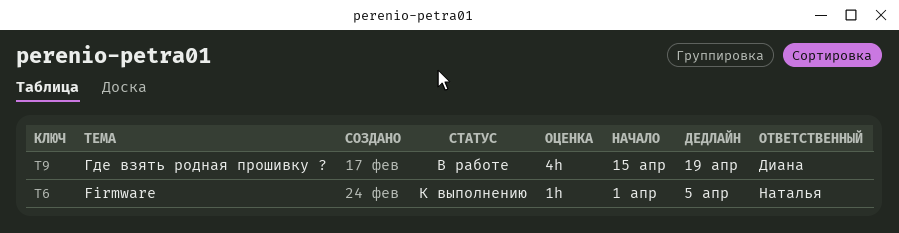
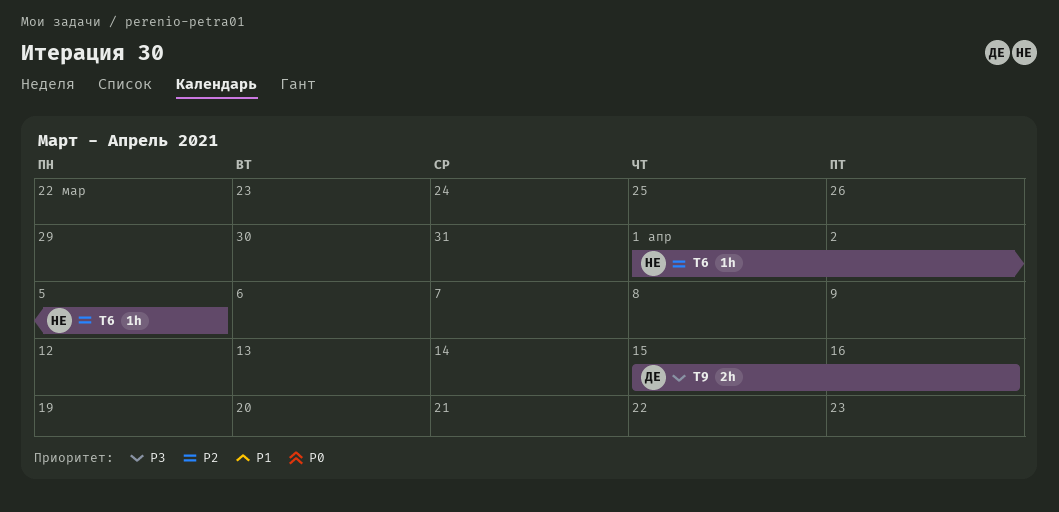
T9, estimate: 4h -> 2h
T9, due: Apr 19 -> Apr 16

